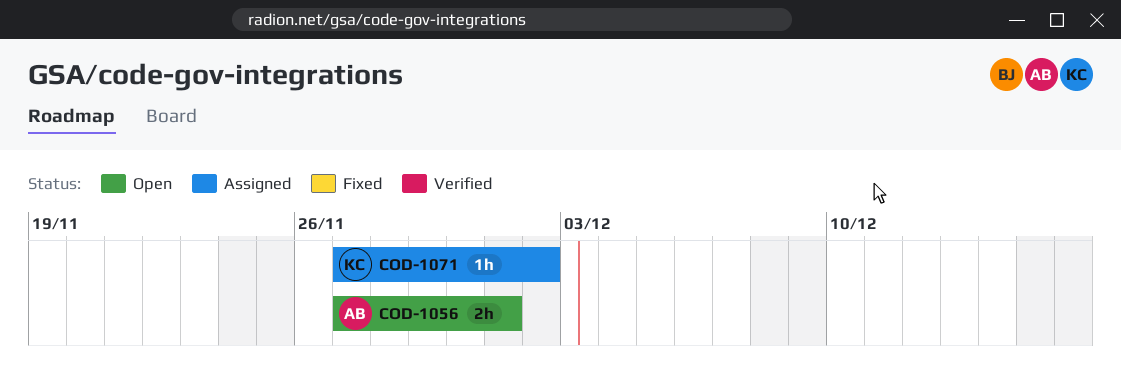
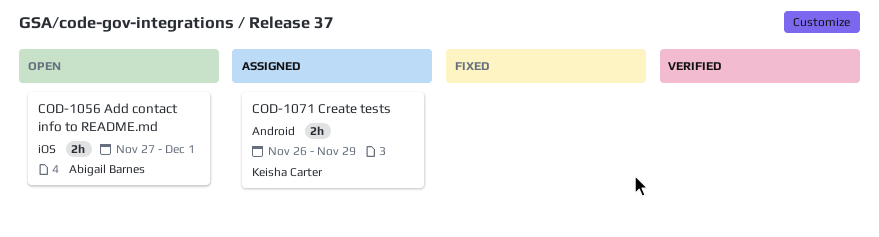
COD-1071, estimate: 1h -> 2h
COD-1071, start: Nov 27 -> Nov 26
COD-1071, due: Dec 2 -> Nov 29

